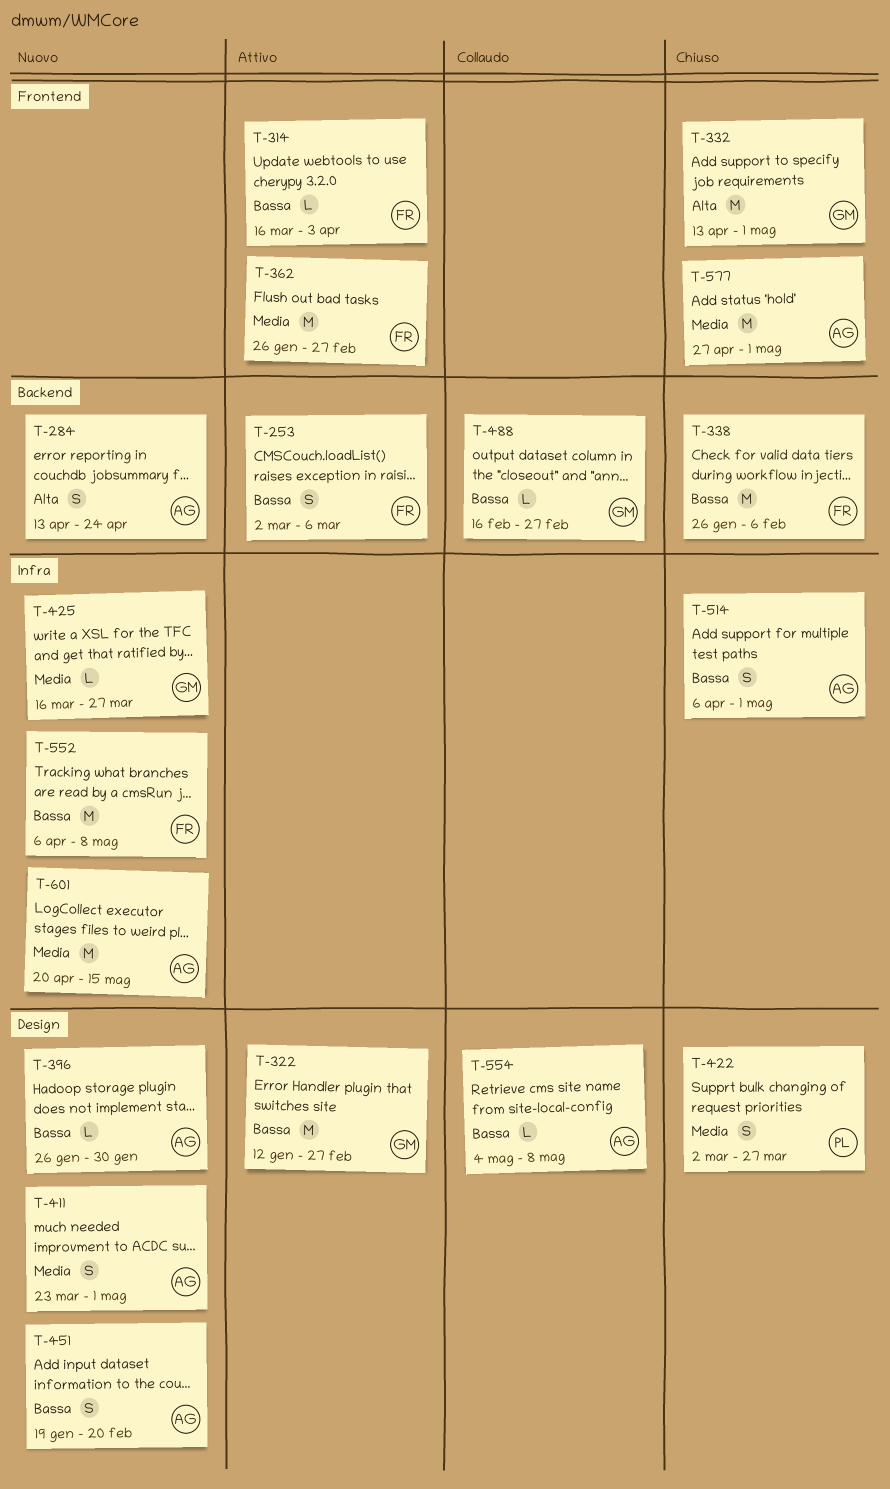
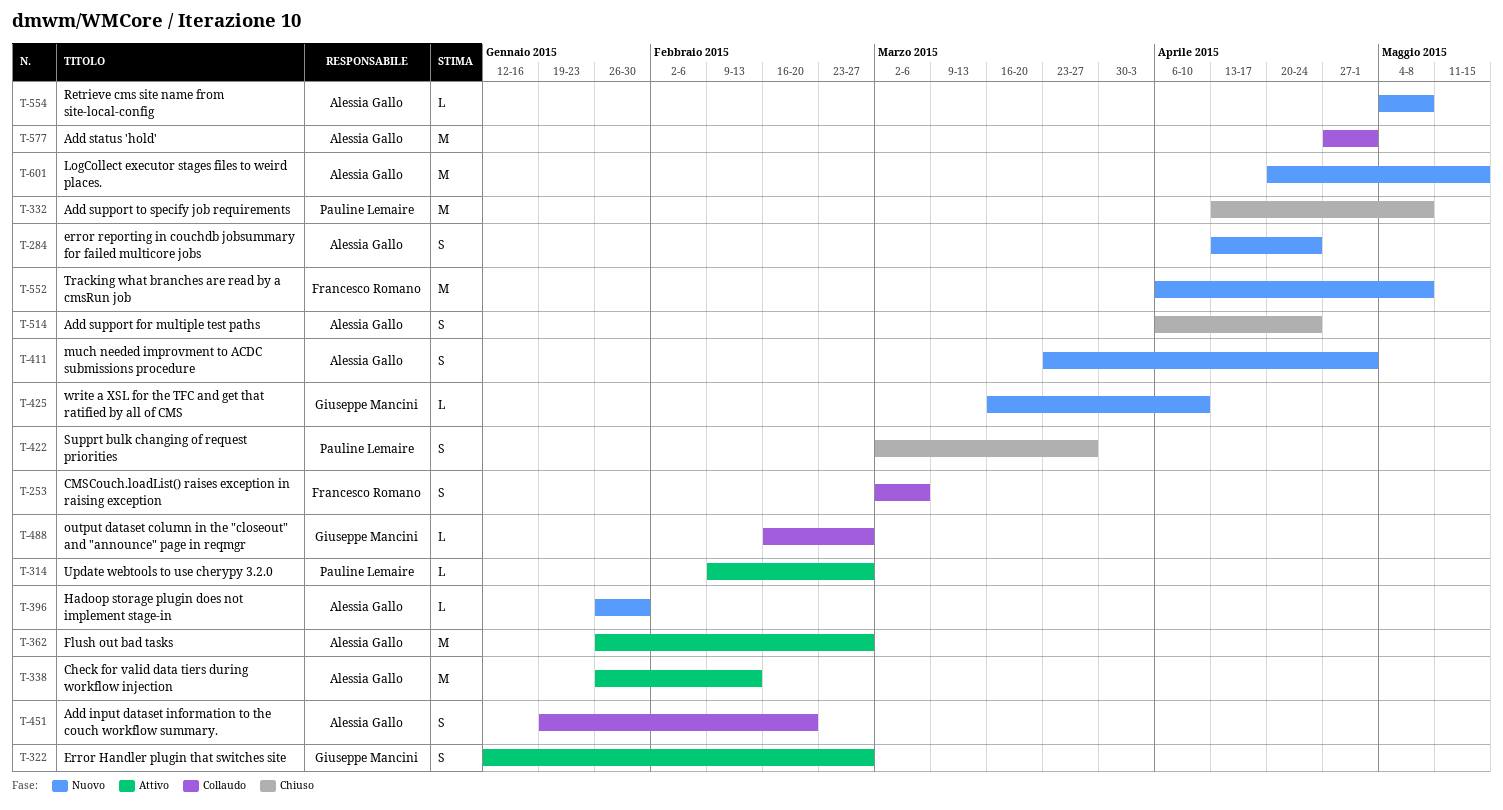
T-253, status: Attivo -> Collaudo
T-314, owner: Francesco Romano -> Pauline Lemaire
T-314, start: Mar 16 -> Feb 9
T-314, due: Apr 3 -> Feb 27
T-322, estimate: M -> S
T-332, owner: Giuseppe Mancini -> Pauline Lemaire
T-332, due: May 1 -> May 8
T-338, status: Chiuso -> Attivo
T-338, owner: Francesco Romano -> Alessia Gallo
T-338, due: Feb 6 -> Feb 13
T-362, owner: Francesco Romano -> Alessia Gallo
T-425, due: Mar 27 -> Apr 10
T-451, status: Nuovo -> Collaudo
T-514, due: May 1 -> Apr 24
T-554, status: Collaudo -> Nuovo
T-577, status: Chiuso -> Collaudo

